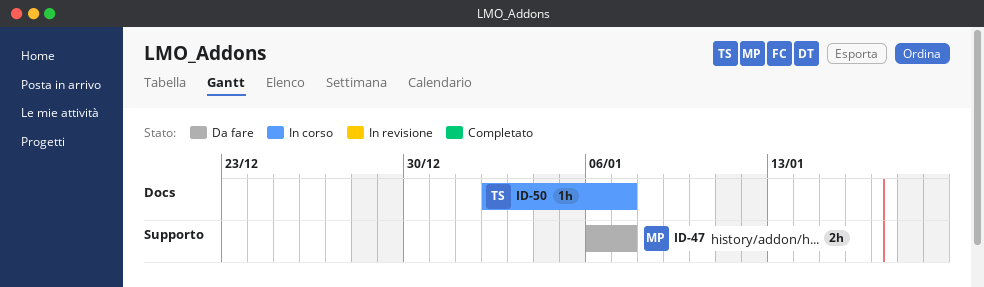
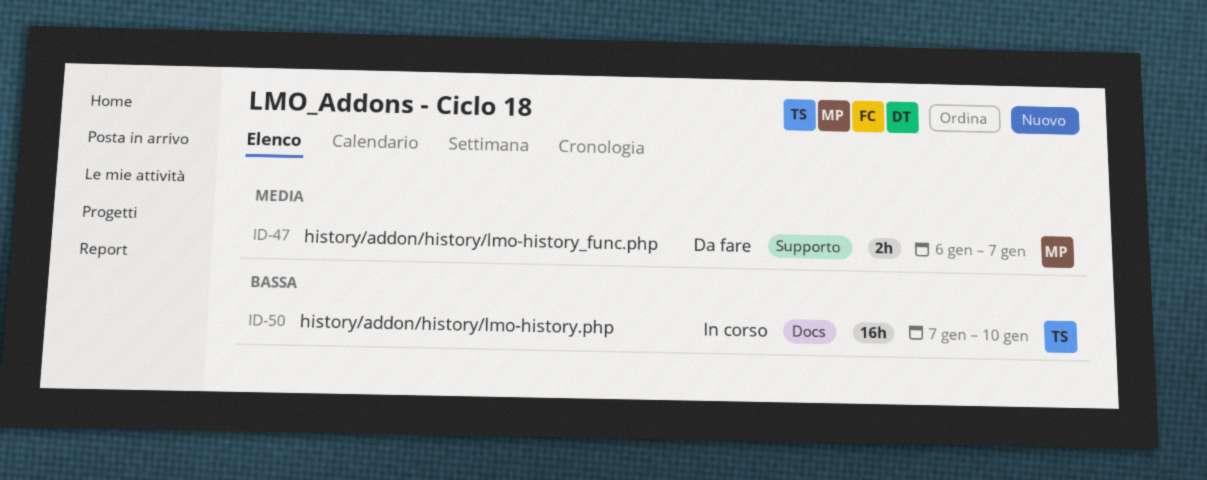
ID-50, estimate: 1h -> 16h
ID-50, start: Jan 2 -> Jan 7
ID-50, due: Jan 7 -> Jan 10

